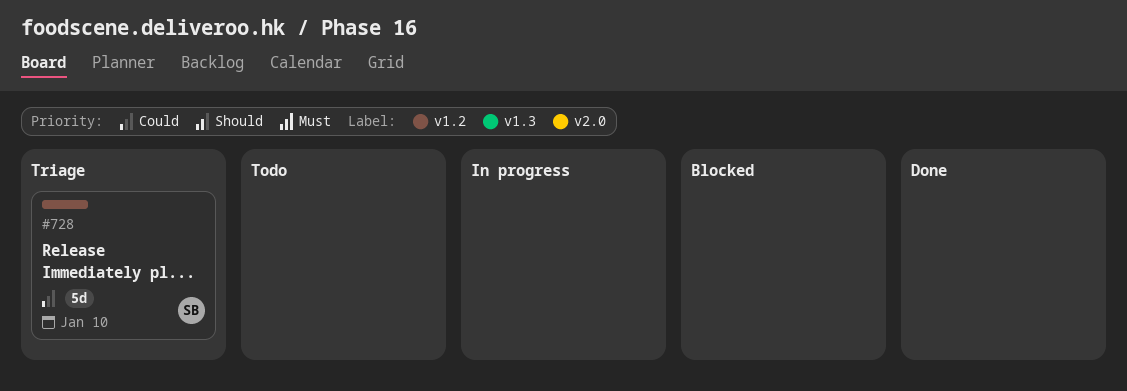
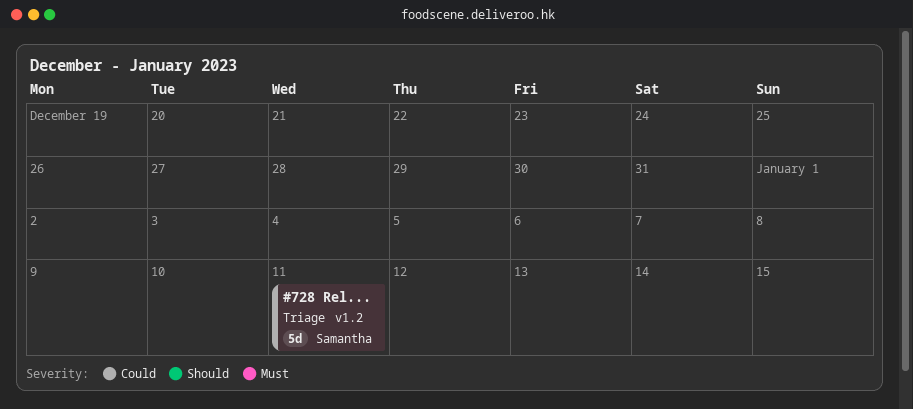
#728, due: Jan 10 -> Jan 11

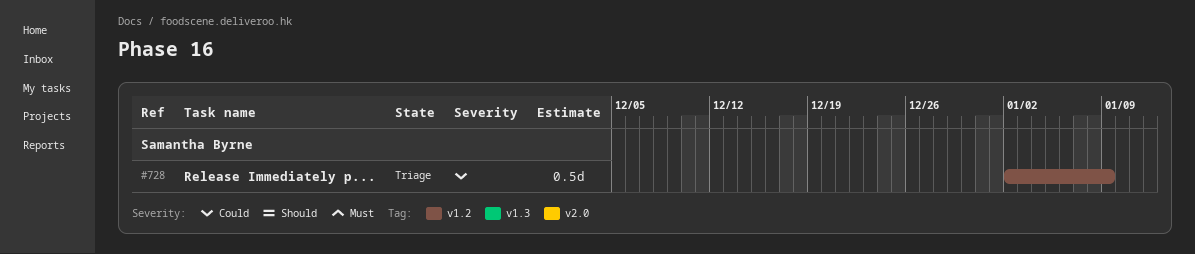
#728, estimate: 5d -> 0.5d
#728, due: Jan 11 -> Jan 9

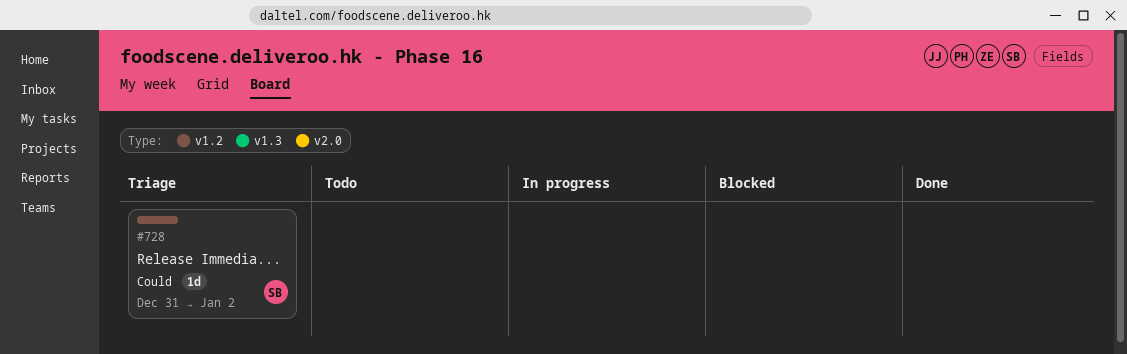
#728, estimate: 0.5d -> 1d
#728, start: Jan 2 -> Dec 31
#728, due: Jan 9 -> Jan 2

